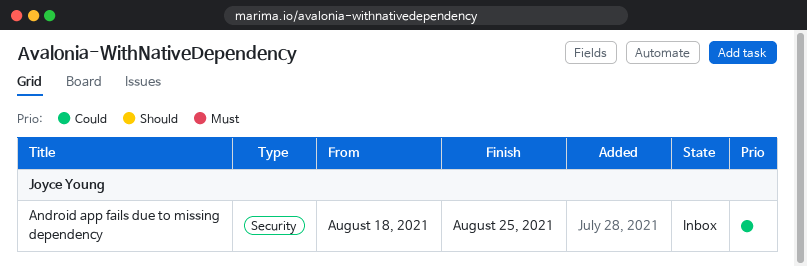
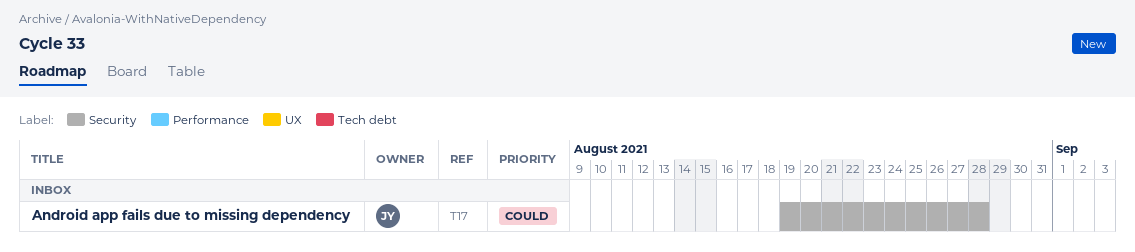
Android app fails due to missing dependency, start: Aug 18 -> Aug 19
Android app fails due to missing dependency, due: Aug 25 -> Aug 28

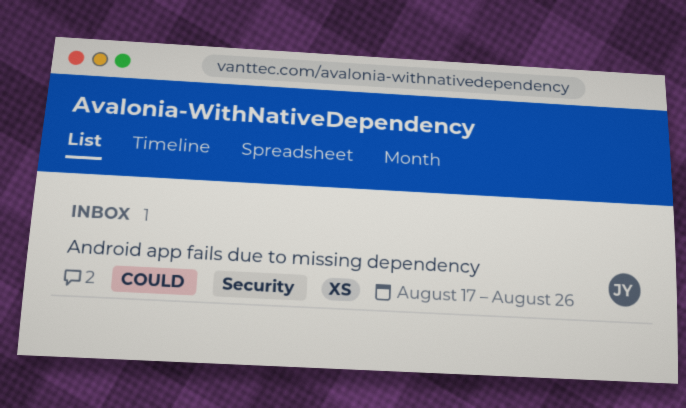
Android app fails due to missing dependency, start: Aug 19 -> Aug 17
Android app fails due to missing dependency, due: Aug 28 -> Aug 26

